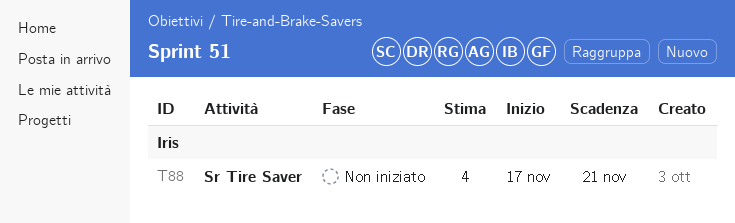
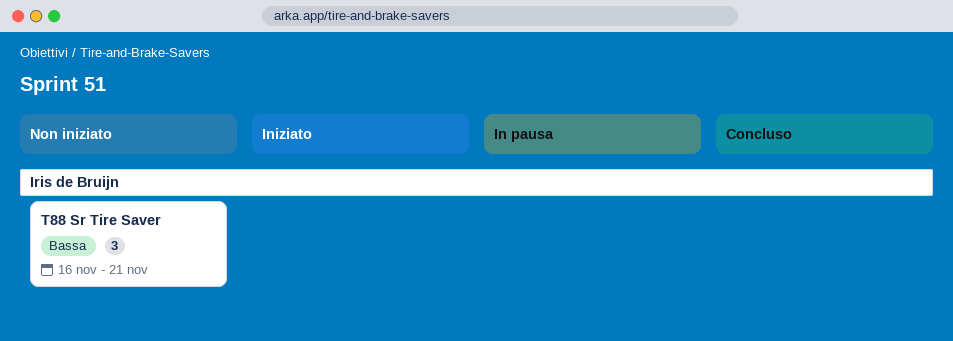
T88, estimate: 4 -> 3
T88, start: Nov 17 -> Nov 16

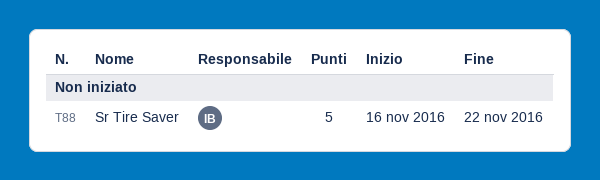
T88, estimate: 3 -> 5
T88, due: Nov 21 -> Nov 22

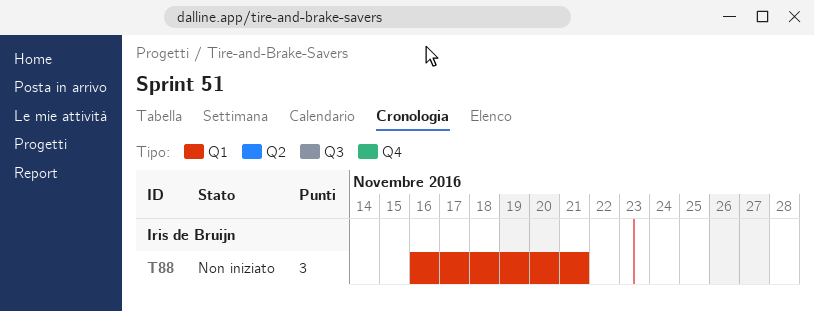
T88, estimate: 5 -> 3
T88, due: Nov 22 -> Nov 21

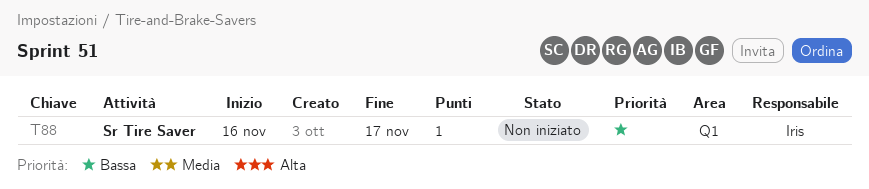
T88, estimate: 3 -> 1
T88, due: Nov 21 -> Nov 17

